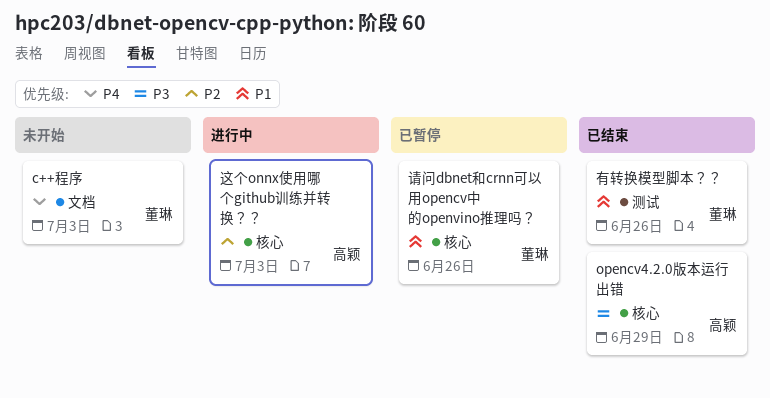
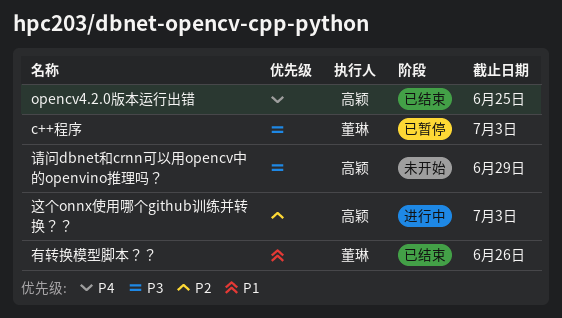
c++程序, status: 未开始 -> 已暂停
c++程序, priority: P4 -> P3
opencv4.2.0版本运行出错, priority: P3 -> P4
opencv4.2.0版本运行出错, due: Jun 29 -> Jun 25
请问dbnet和crnn可以用opencv中的openvino推理吗？, status: 已暂停 -> 未开始
请问dbnet和crnn可以用opencv中的openvino推理吗？, owner: 董琳 -> 高颖
请问dbnet和crnn可以用opencv中的openvino推理吗？, priority: P1 -> P3
请问dbnet和crnn可以用opencv中的openvino推理吗？, due: Jun 26 -> Jun 29

